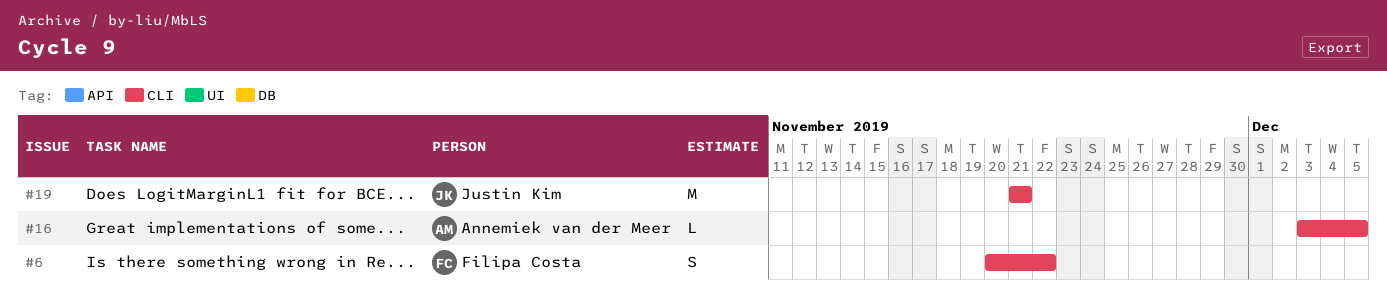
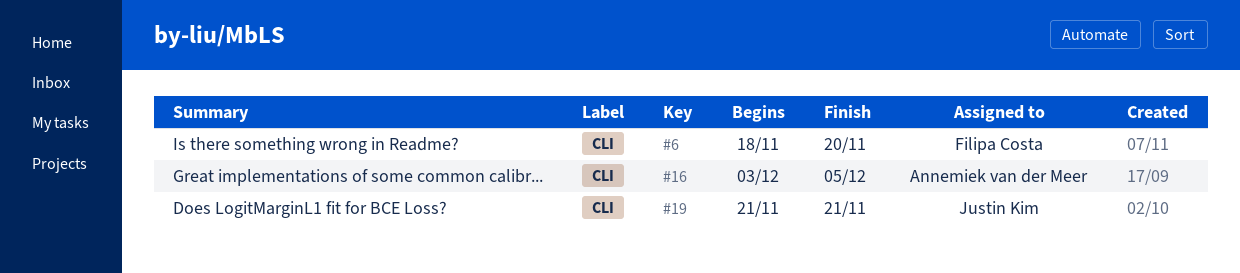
#6, start: Nov 20 -> Nov 18
#6, due: Nov 22 -> Nov 20

